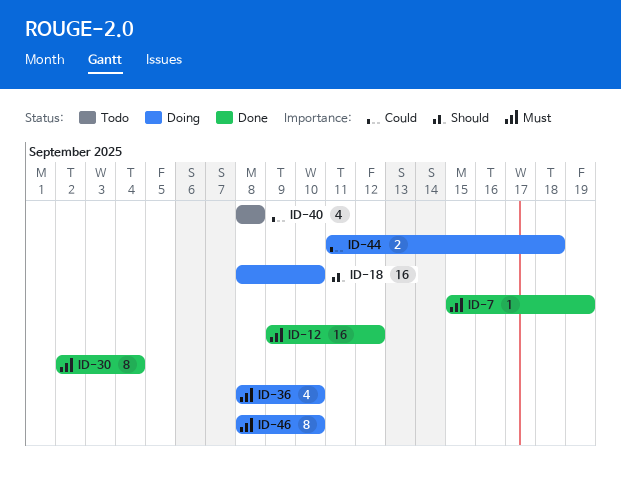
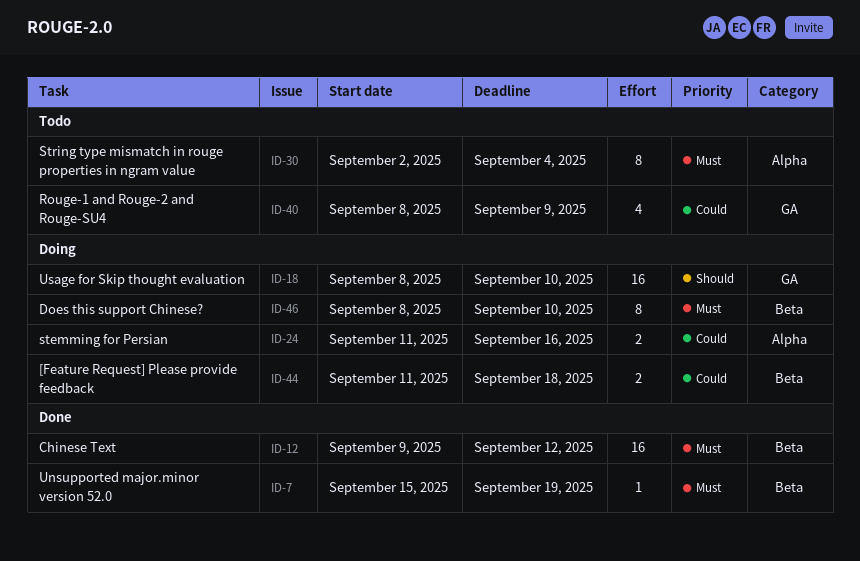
ID-24: none -> present
ID-30, status: Done -> Todo
ID-36: present -> none
ID-40, due: Sep 8 -> Sep 9

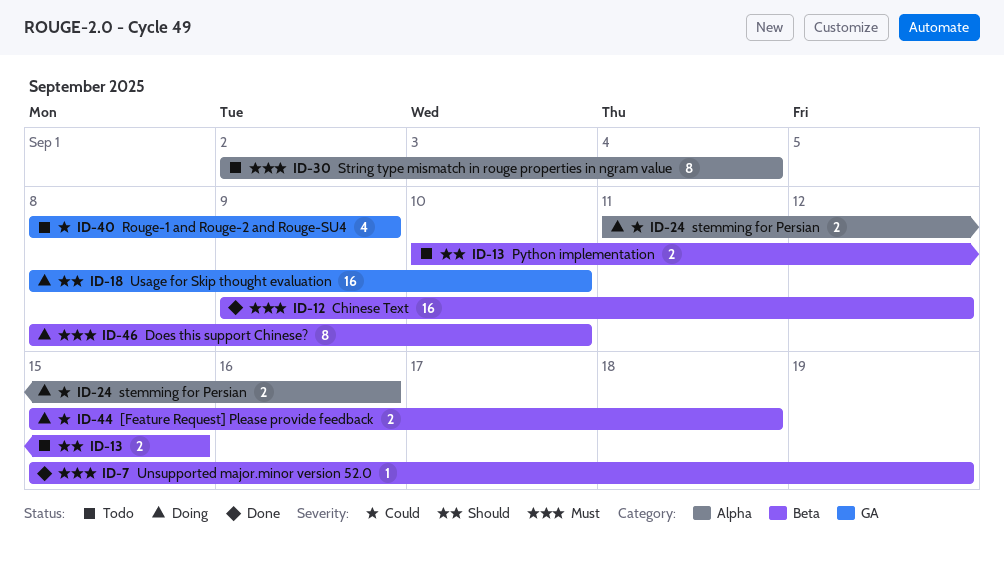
ID-13: none -> present
ID-44, start: Sep 11 -> Sep 15

